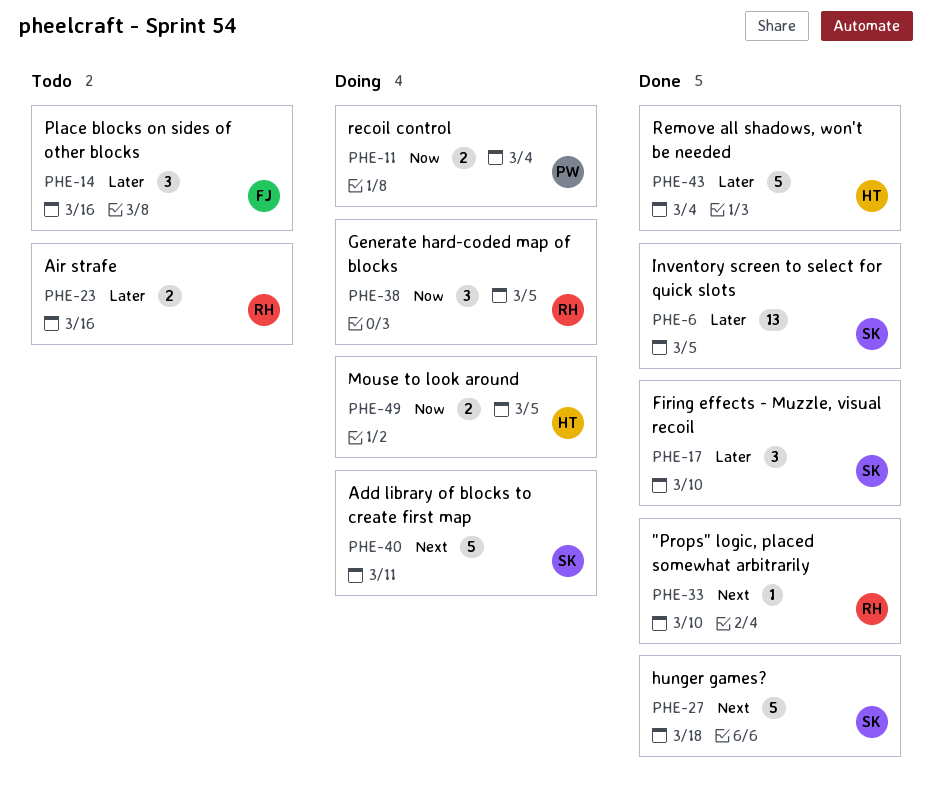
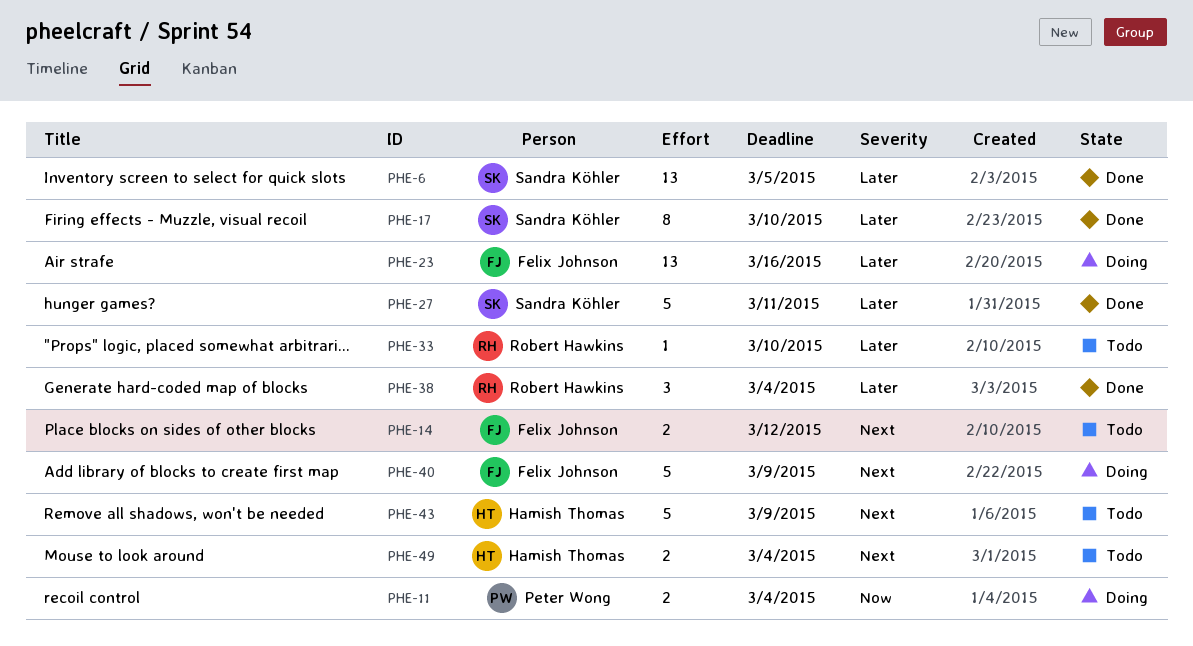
PHE-14, priority: Later -> Next
PHE-14, estimate: 3 -> 2
PHE-14, due: Mar 16 -> Mar 12
PHE-17, estimate: 3 -> 8
PHE-23, status: Todo -> Doing
PHE-23, owner: Robert Hawkins -> Felix Johnson
PHE-23, estimate: 2 -> 13
PHE-27, priority: Next -> Later
PHE-27, due: Mar 18 -> Mar 11
PHE-33, status: Done -> Todo
PHE-33, priority: Next -> Later
PHE-38, status: Doing -> Done
PHE-38, priority: Now -> Later
PHE-38, due: Mar 5 -> Mar 4
PHE-40, owner: Sandra Köhler -> Felix Johnson
PHE-40, due: Mar 11 -> Mar 9
PHE-43, status: Done -> Todo
PHE-43, priority: Later -> Next
PHE-43, due: Mar 4 -> Mar 9
PHE-49, status: Doing -> Todo
PHE-49, priority: Now -> Next
PHE-49, due: Mar 5 -> Mar 4

